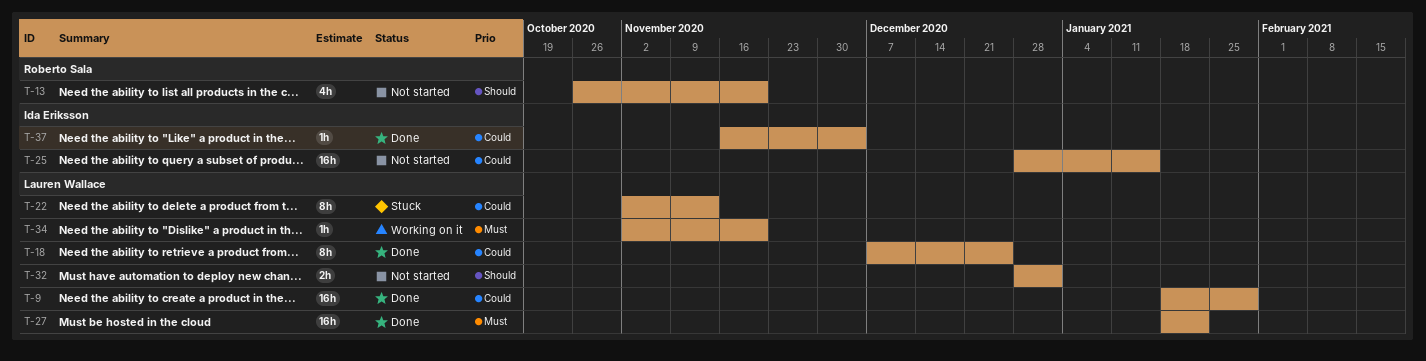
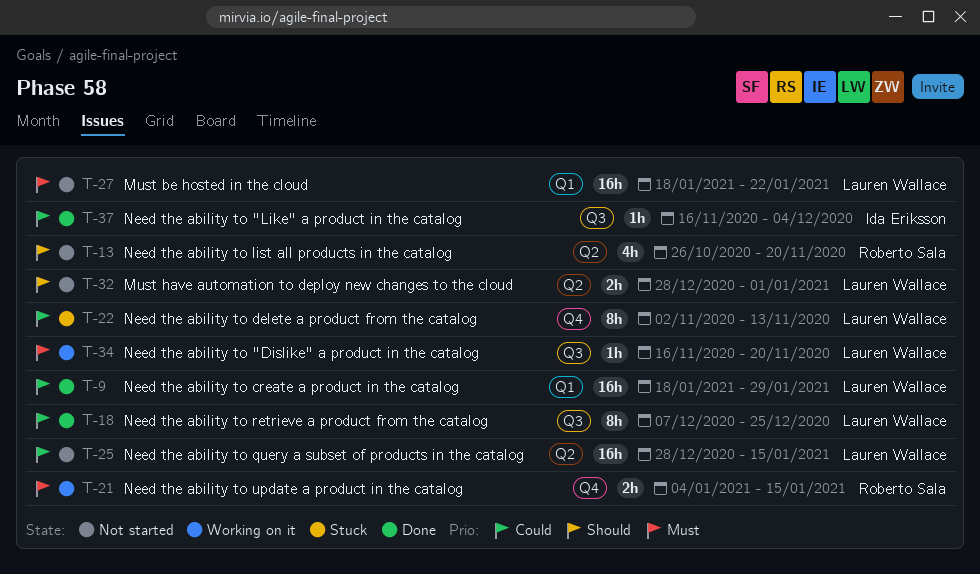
T-21: none -> present
T-25, owner: Ida Eriksson -> Lauren Wallace
T-27, status: Done -> Not started
T-34, start: Nov 2 -> Nov 16

